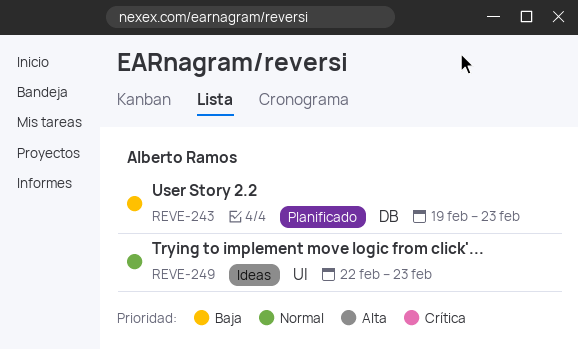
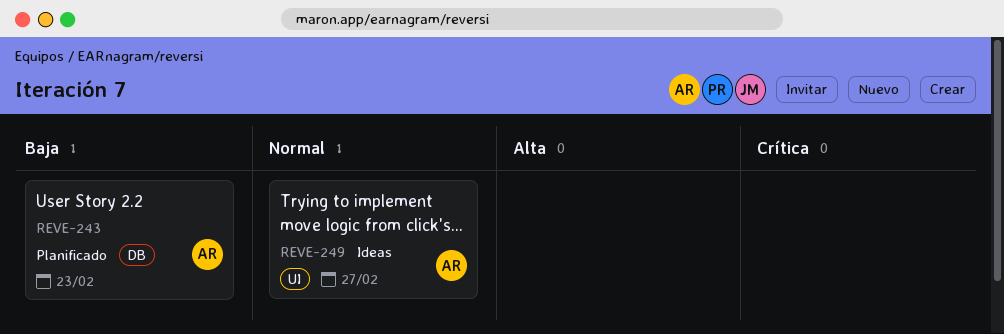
REVE-249, due: Feb 23 -> Feb 27

